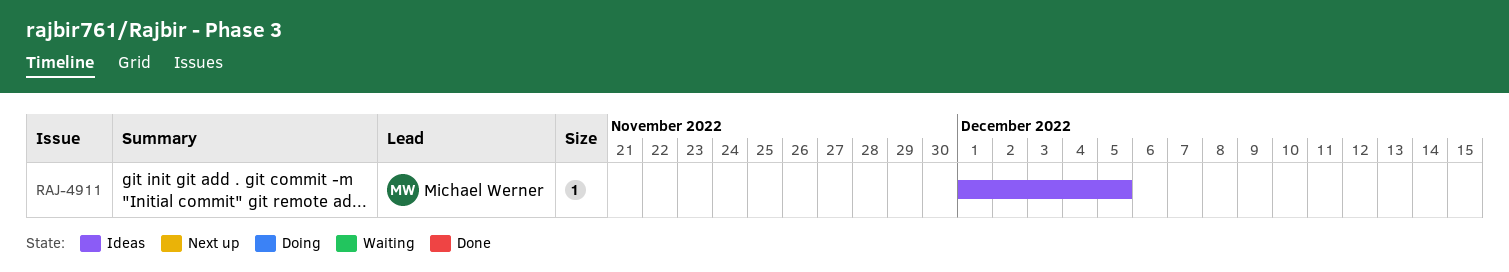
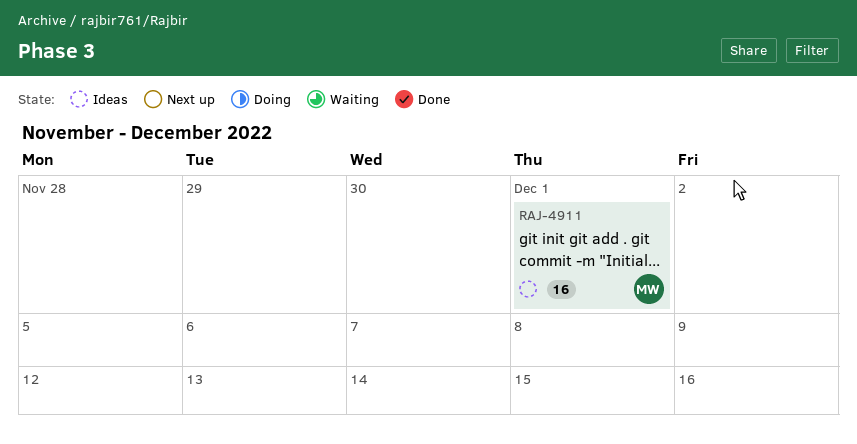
RAJ-4911, estimate: 1 -> 16
RAJ-4911, due: Dec 5 -> Dec 1

